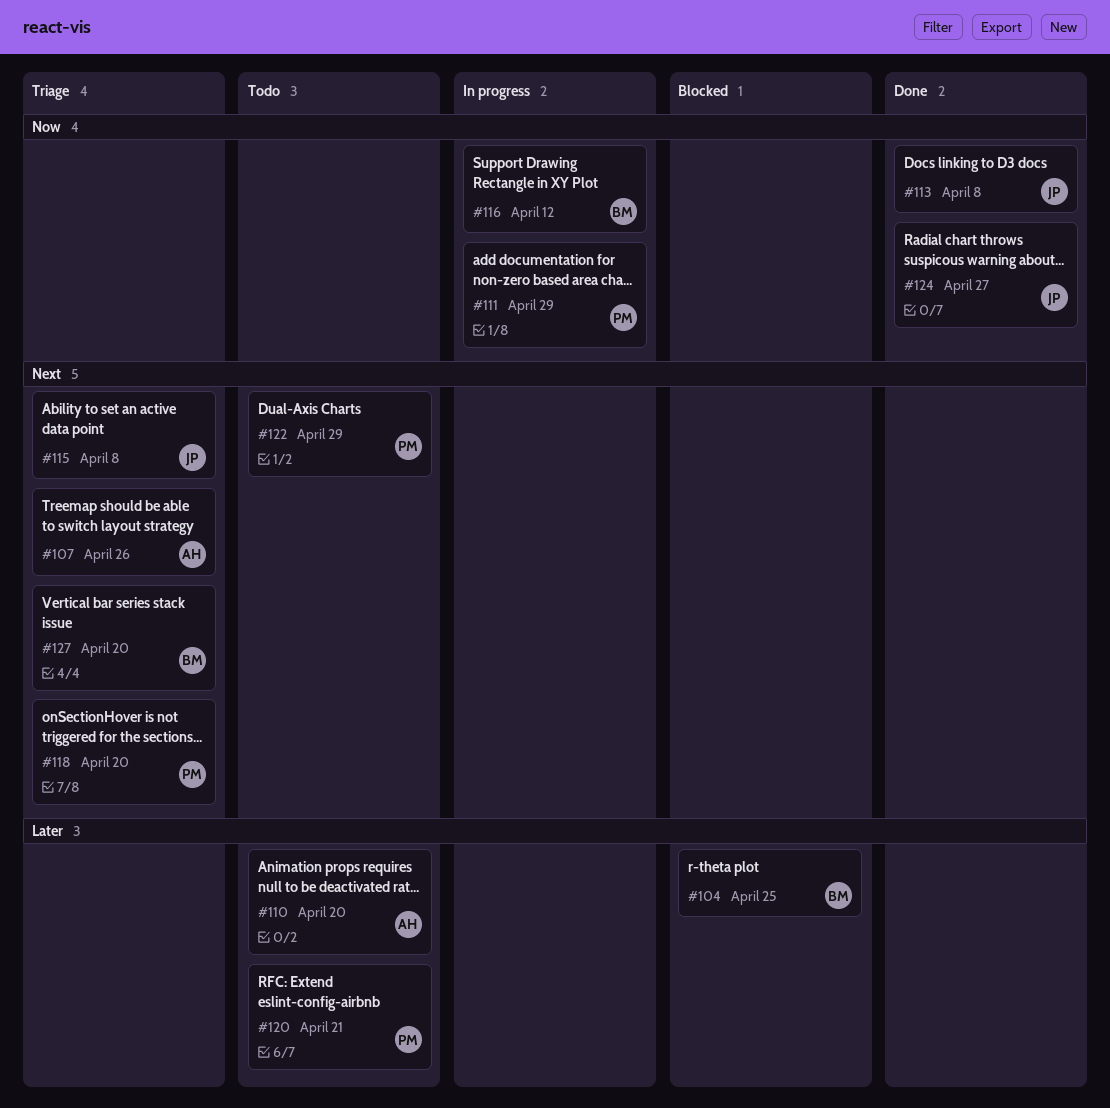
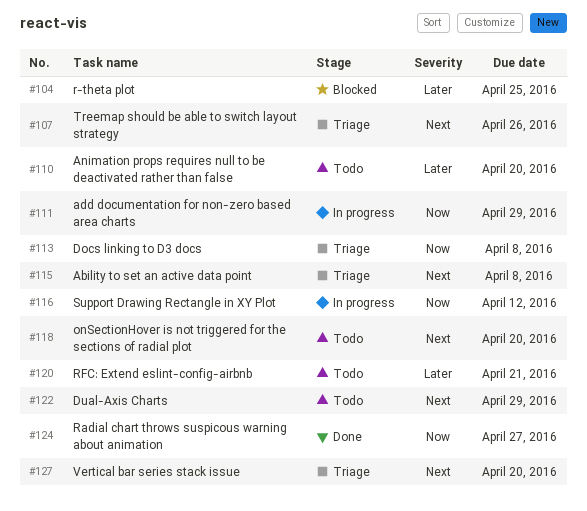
#113, status: Done -> Triage
#118, status: Triage -> Todo

